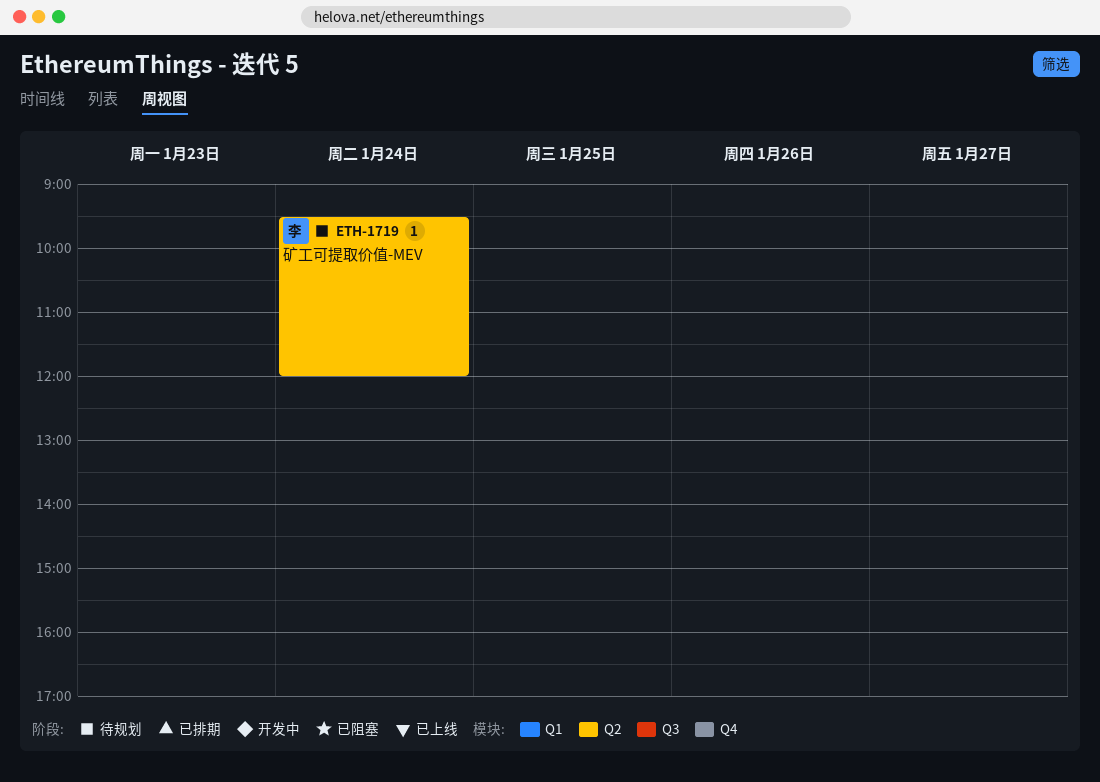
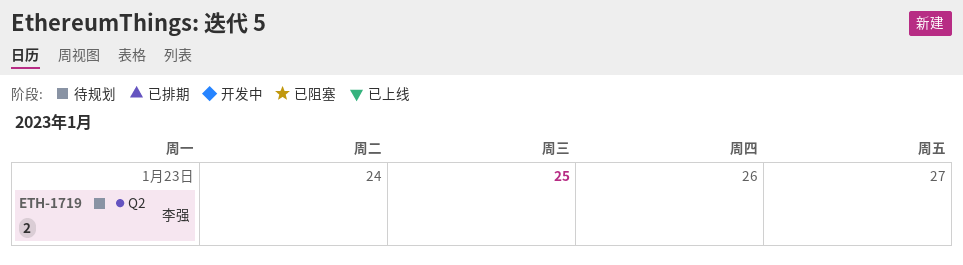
ETH-1719, estimate: 1 -> 2
ETH-1719, day: Jan 24 -> Jan 23

